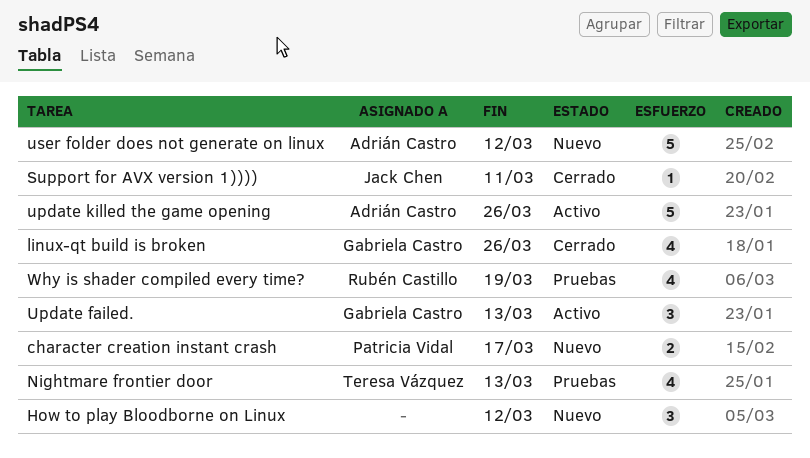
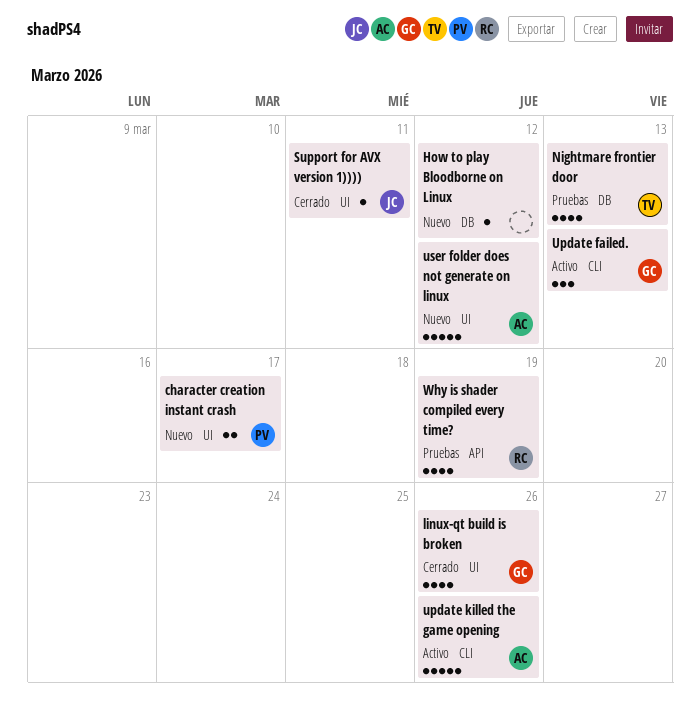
How to play Bloodborne on Linux, estimate: 3 -> 1

